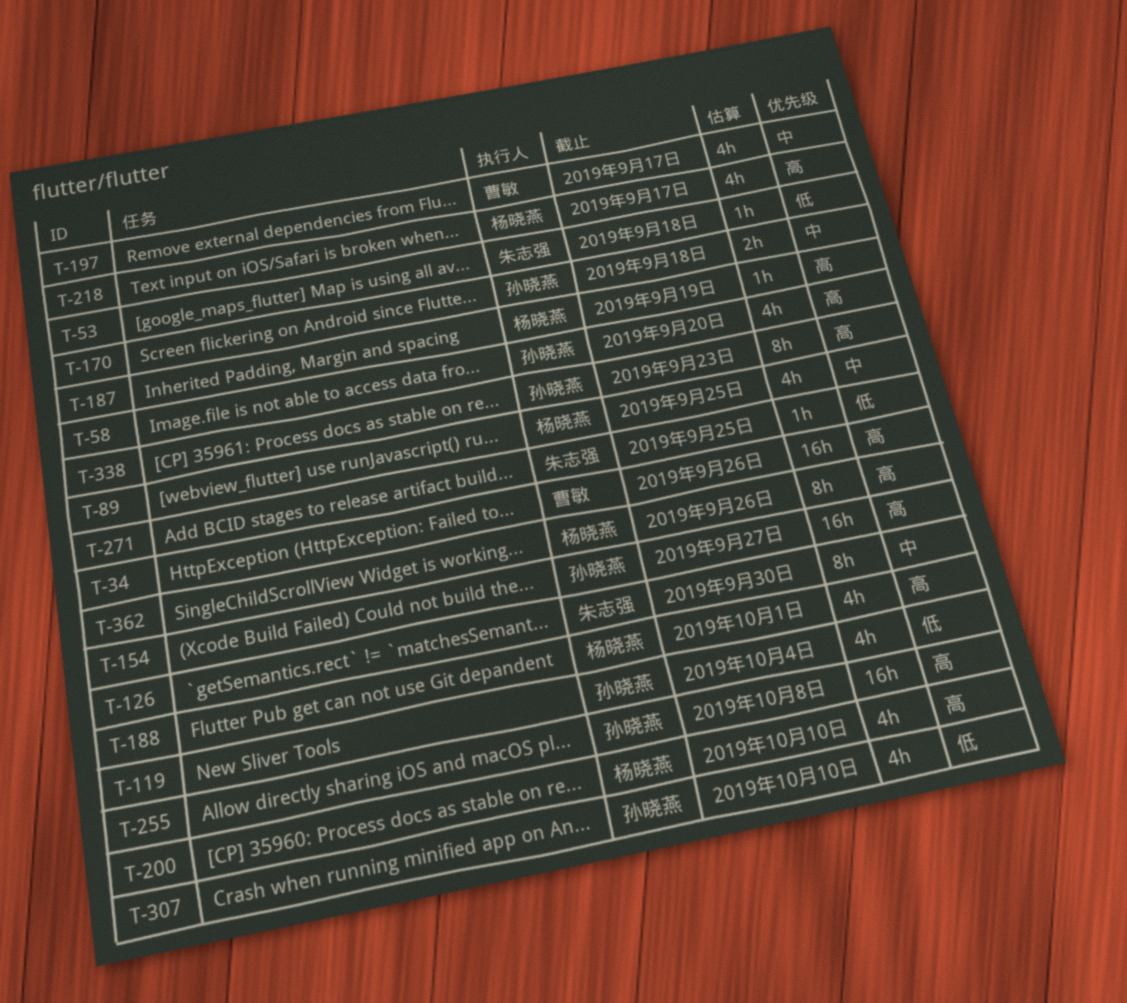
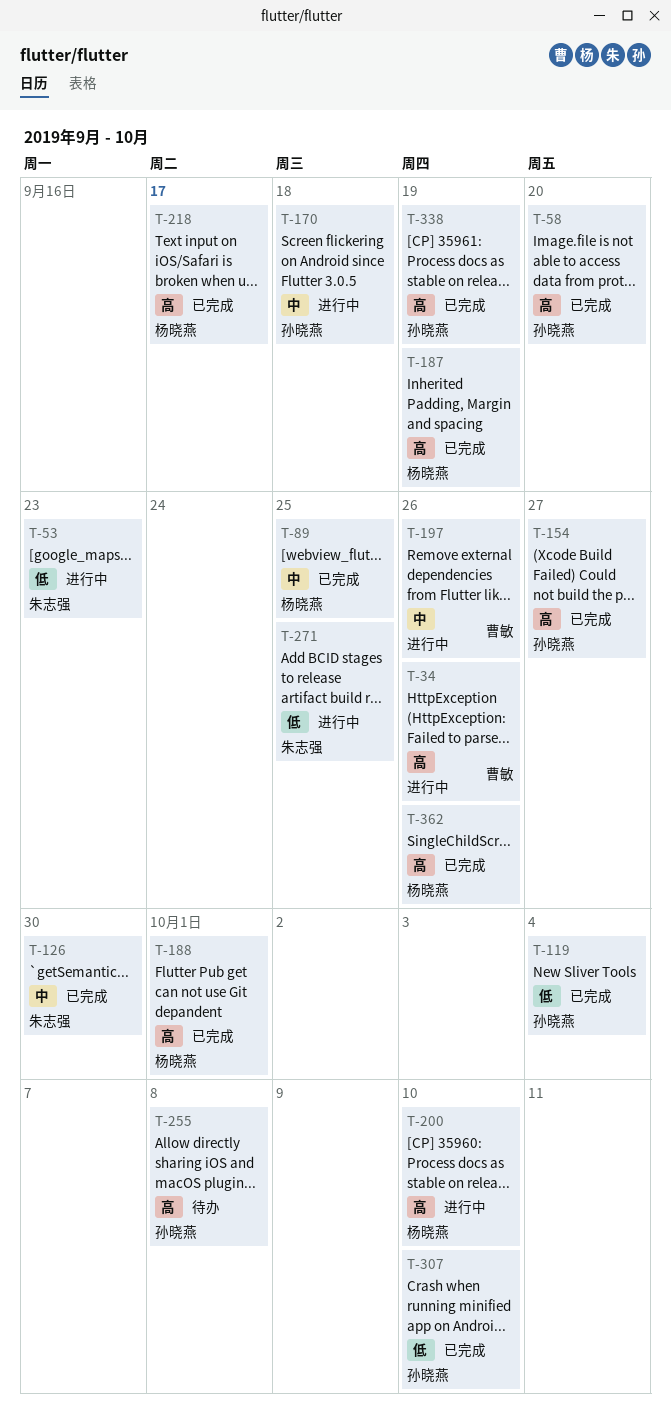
T-53, due: Sep 18 -> Sep 23
T-197, due: Sep 17 -> Sep 26
T-338, due: Sep 23 -> Sep 19

